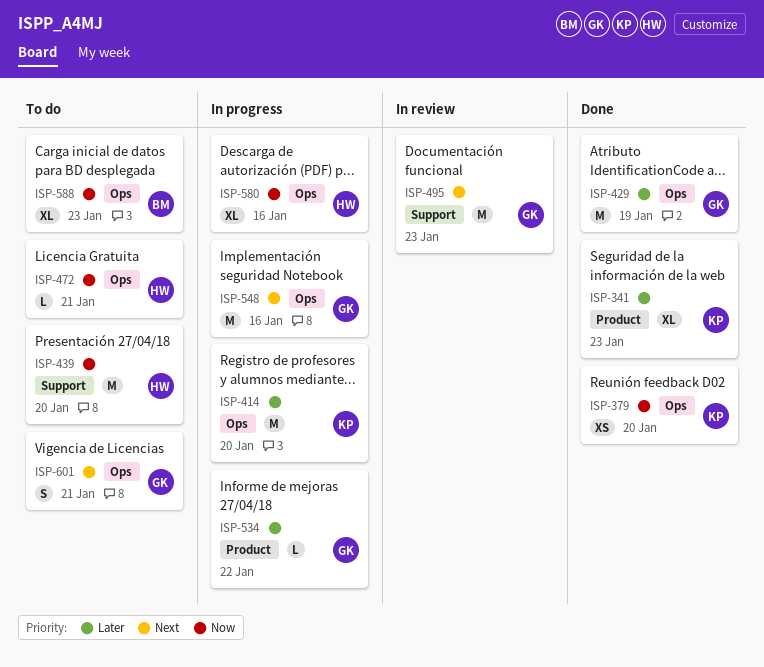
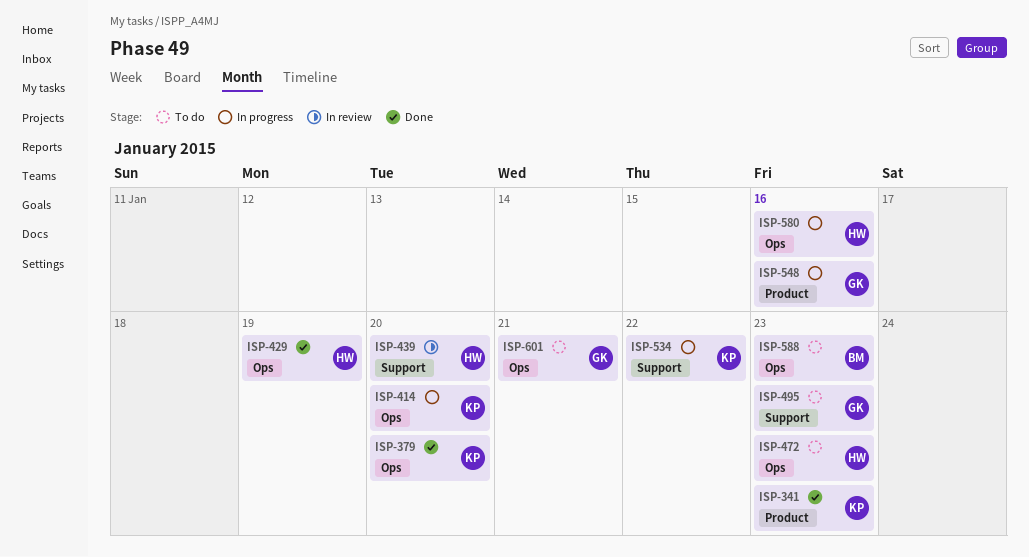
ISP-429, owner: GK -> HW
ISP-439, status: To do -> In review
ISP-472, due: Jan 21 -> Jan 23
ISP-495, status: In review -> To do
ISP-534, owner: GK -> KP
ISP-534, label: Product -> Support
ISP-548, label: Ops -> Product

